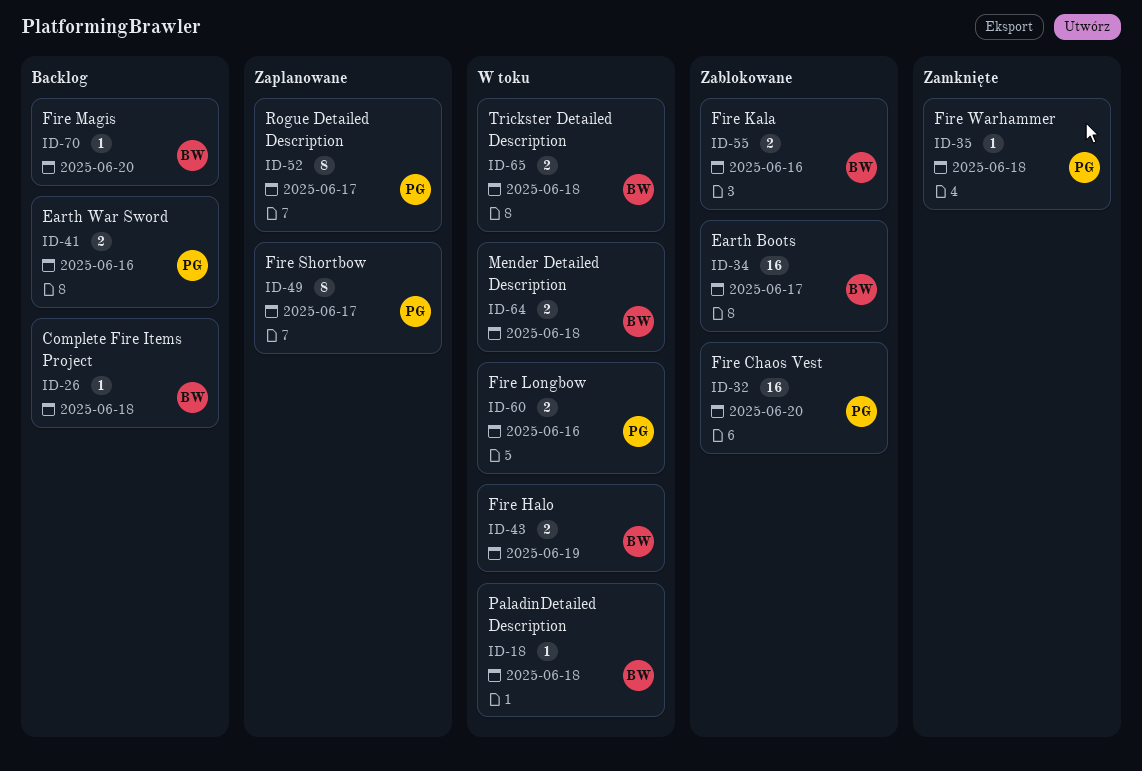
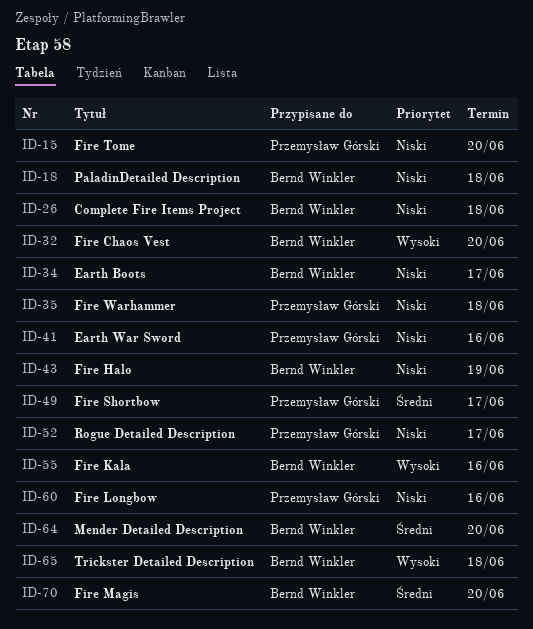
ID-15: none -> present
ID-32, owner: Przemysław Górski -> Bernd Winkler
ID-64, due: Jun 18 -> Jun 20

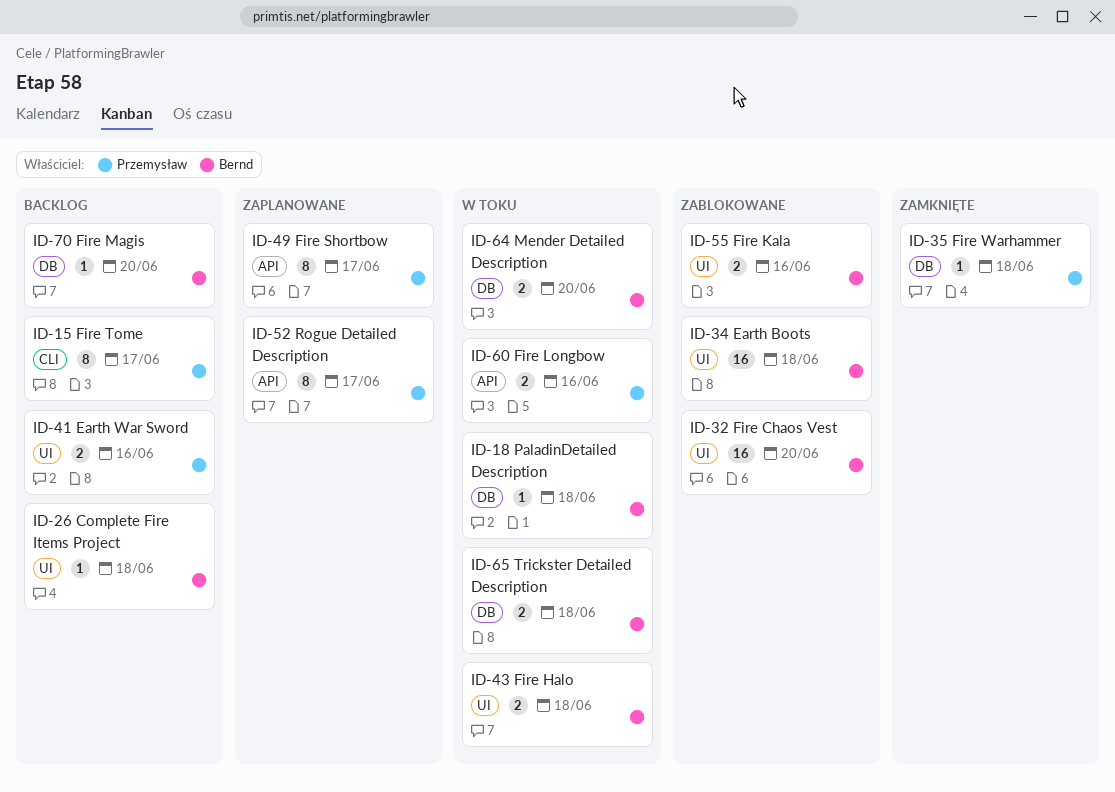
ID-15, due: Jun 20 -> Jun 17
ID-34, due: Jun 17 -> Jun 18
ID-43, due: Jun 19 -> Jun 18

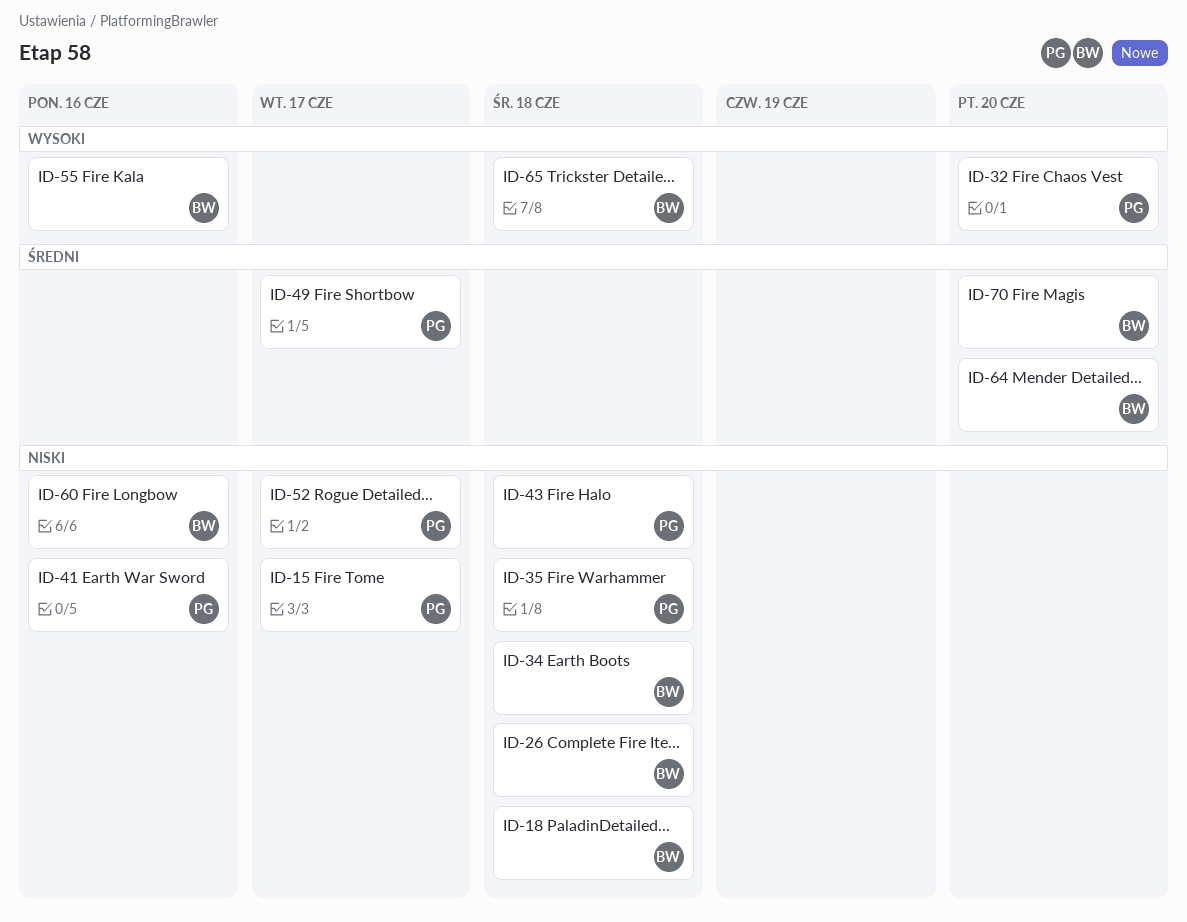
ID-32, owner: Bernd -> Przemysław
ID-43, owner: Bernd -> Przemysław
ID-60, owner: Przemysław -> Bernd

